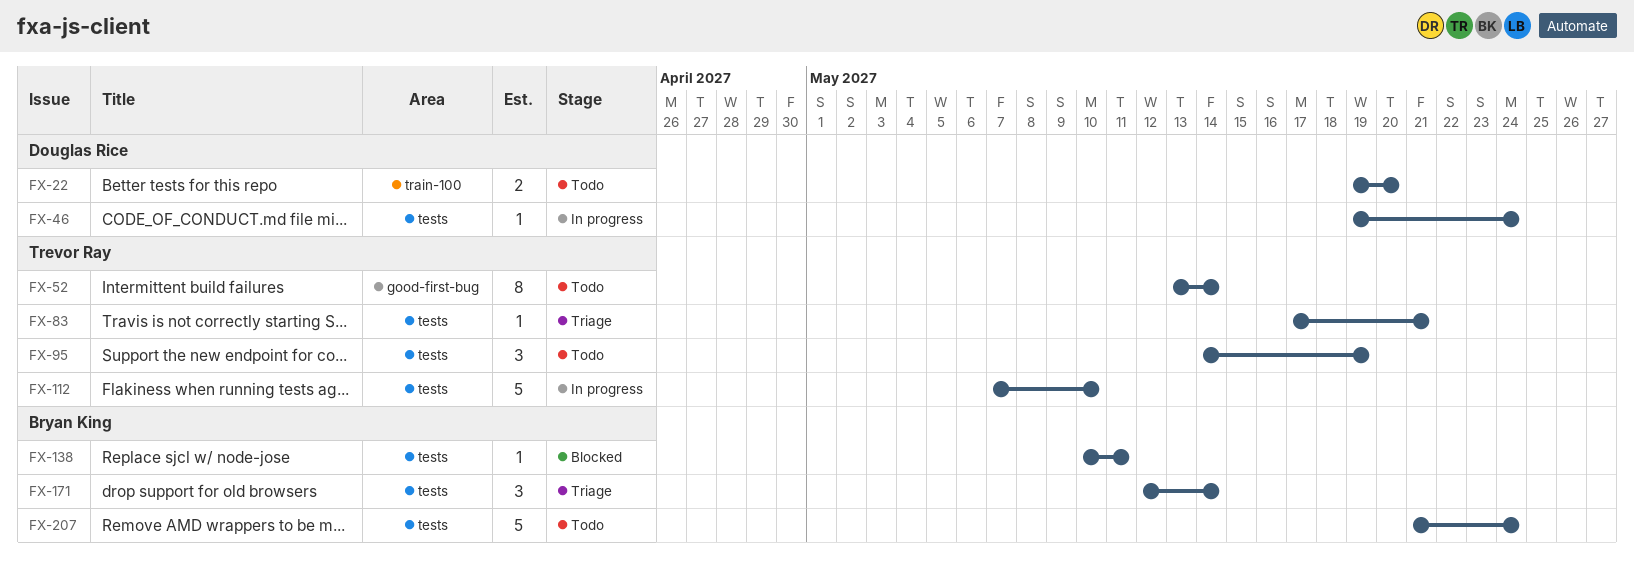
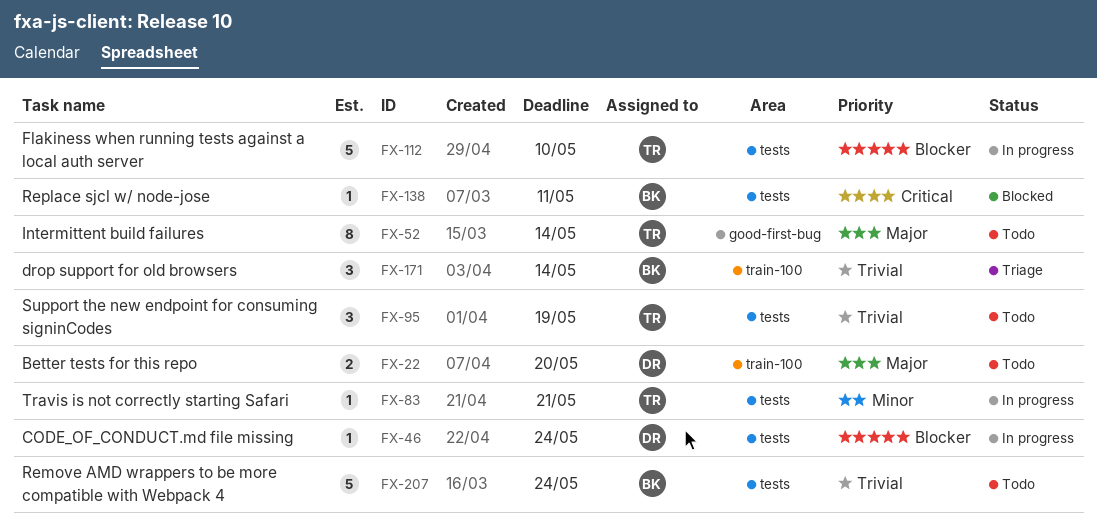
FX-83, status: Triage -> In progress
FX-171, label: tests -> train-100

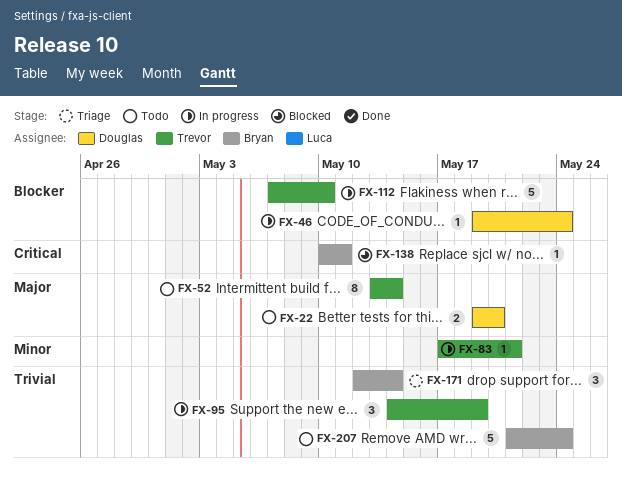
FX-95, status: Todo -> In progress

